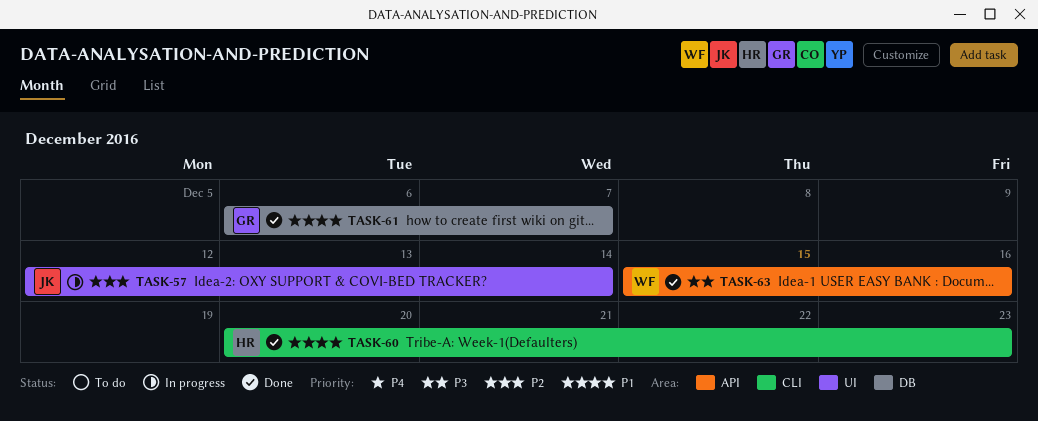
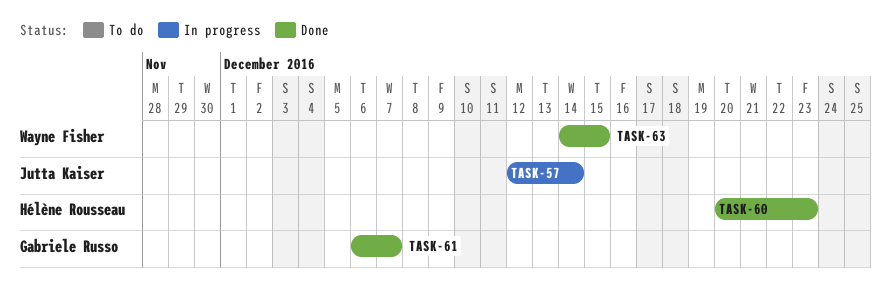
TASK-63, start: Dec 15 -> Dec 14
TASK-63, due: Dec 16 -> Dec 15

